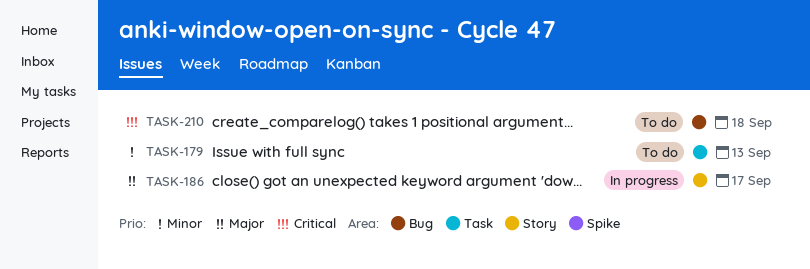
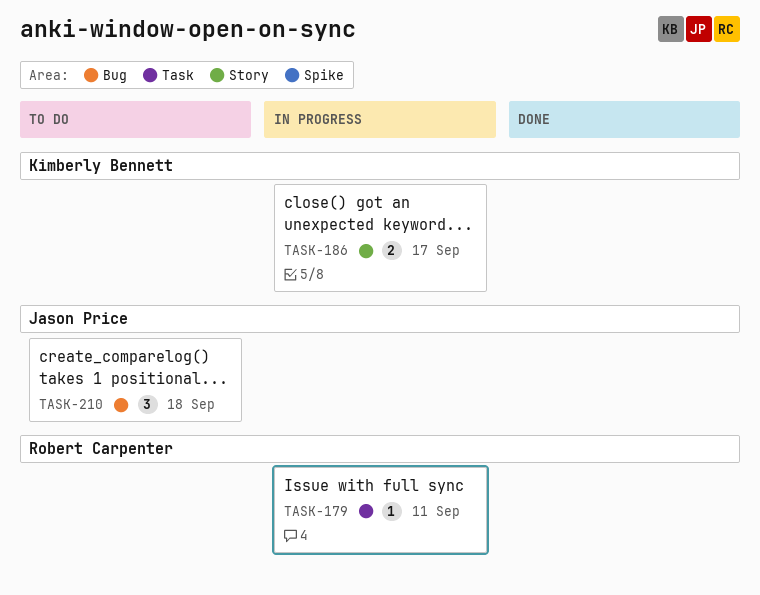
TASK-179, status: To do -> In progress
TASK-179, due: Sep 13 -> Sep 11

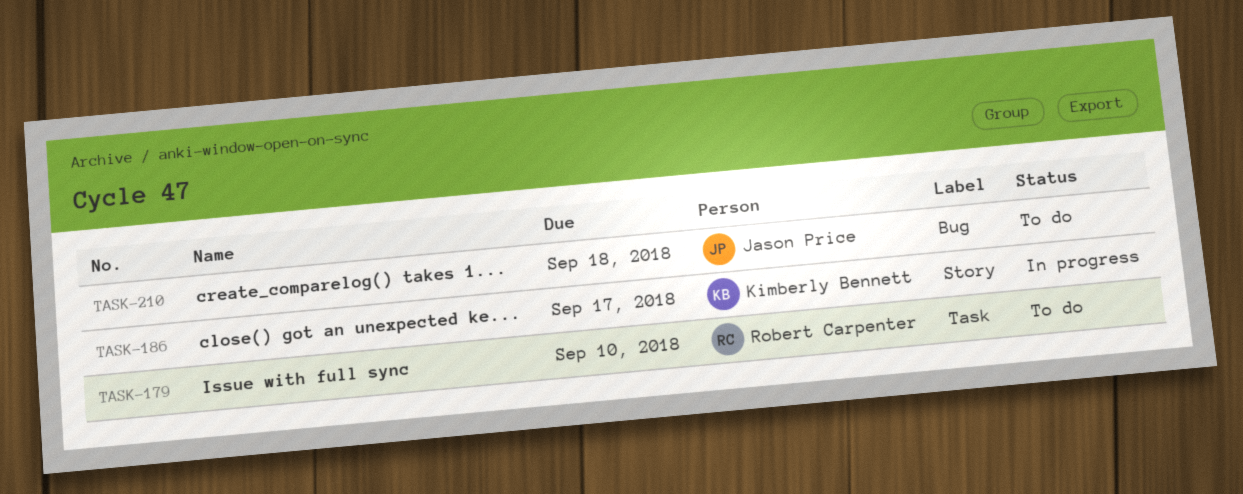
TASK-179, status: In progress -> To do
TASK-179, due: Sep 11 -> Sep 10

